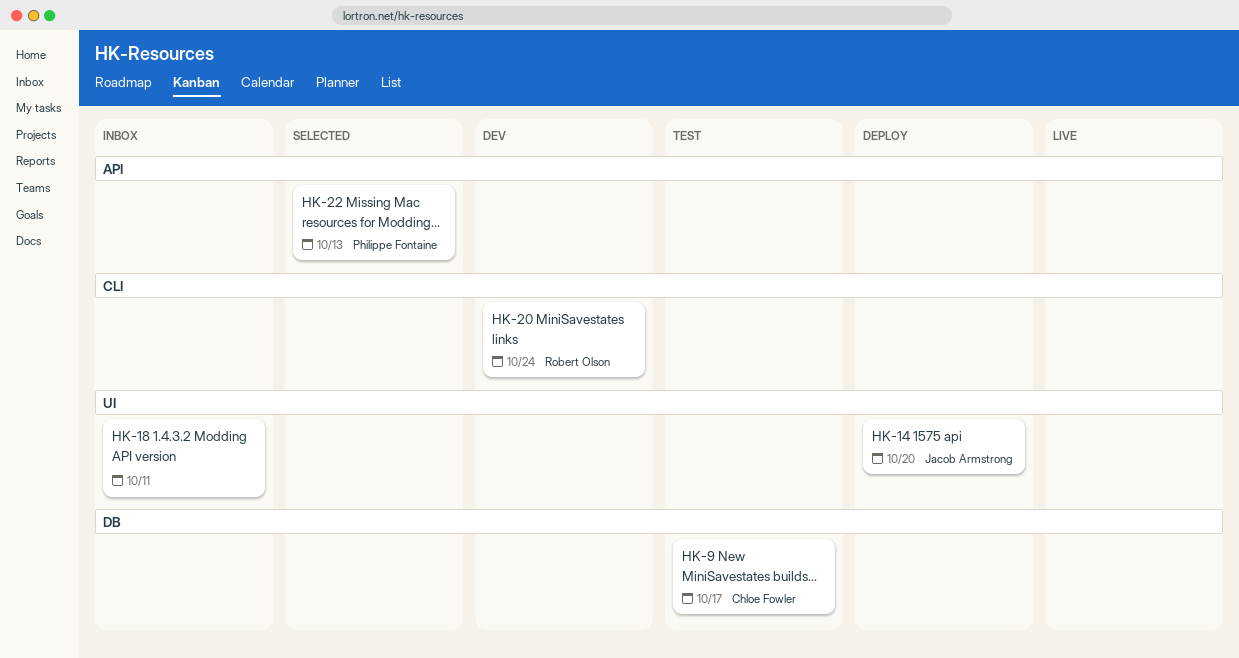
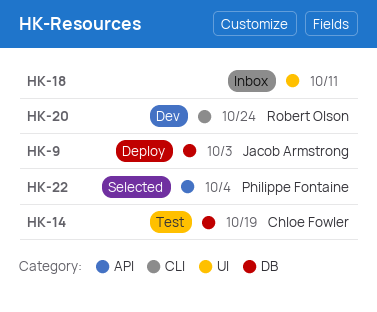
HK-9, status: Test -> Deploy
HK-9, owner: Chloe Fowler -> Jacob Armstrong
HK-9, due: Oct 17 -> Oct 3
HK-14, status: Deploy -> Test
HK-14, owner: Jacob Armstrong -> Chloe Fowler
HK-14, label: UI -> DB
HK-14, due: Oct 20 -> Oct 19
HK-22, due: Oct 13 -> Oct 4

